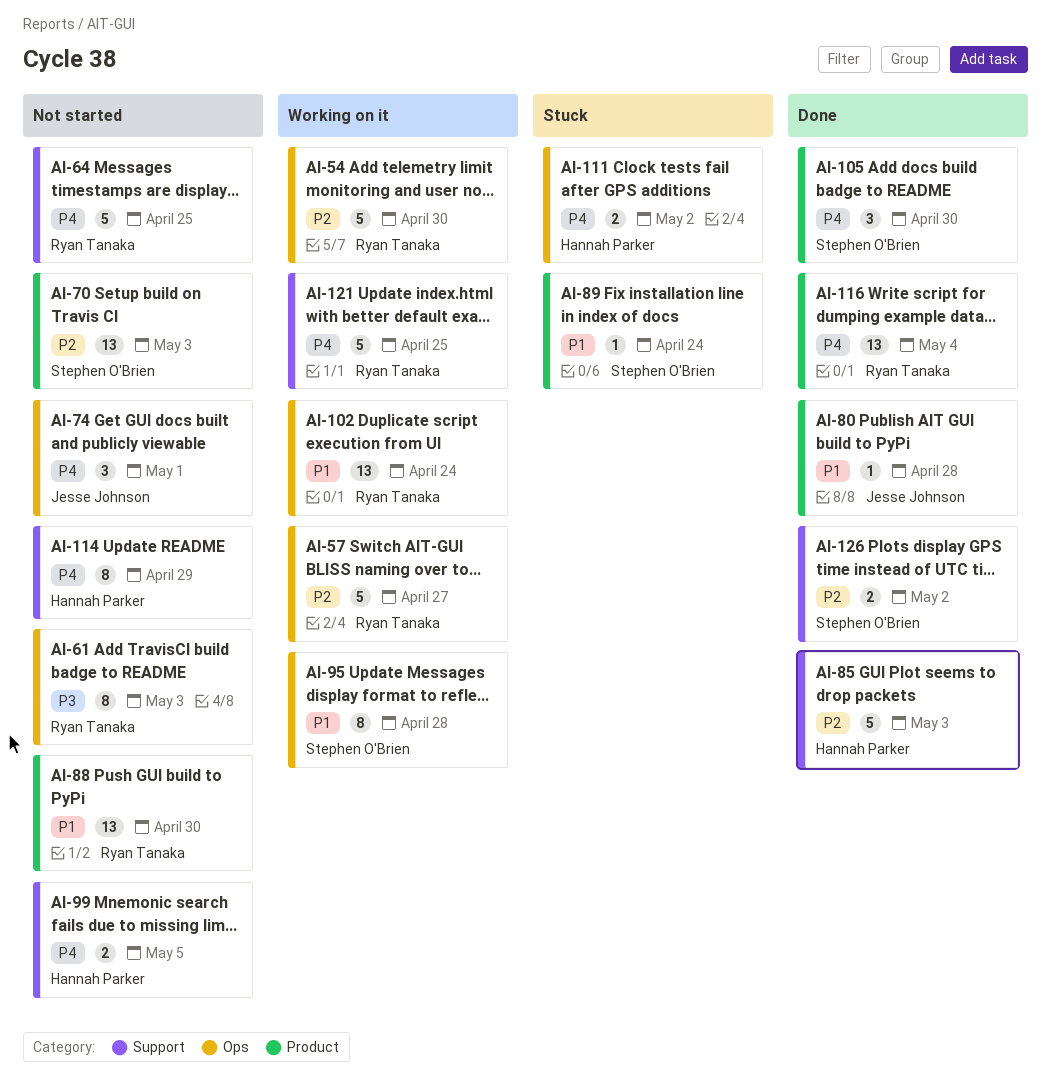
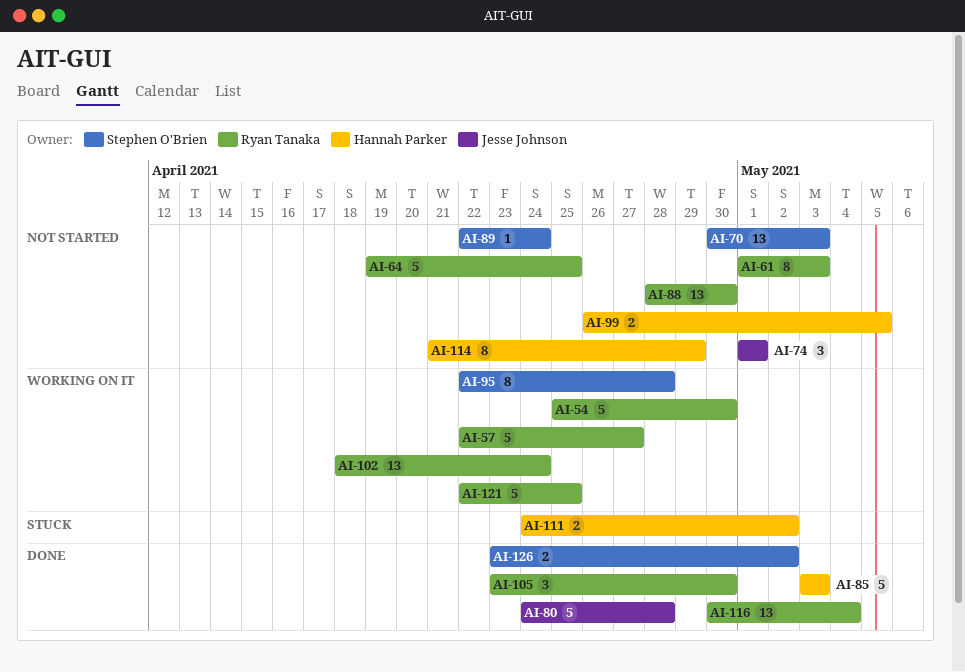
AI-80, estimate: 1 -> 5
AI-89, status: Stuck -> Not started
AI-105, owner: Stephen O'Brien -> Ryan Tanaka

